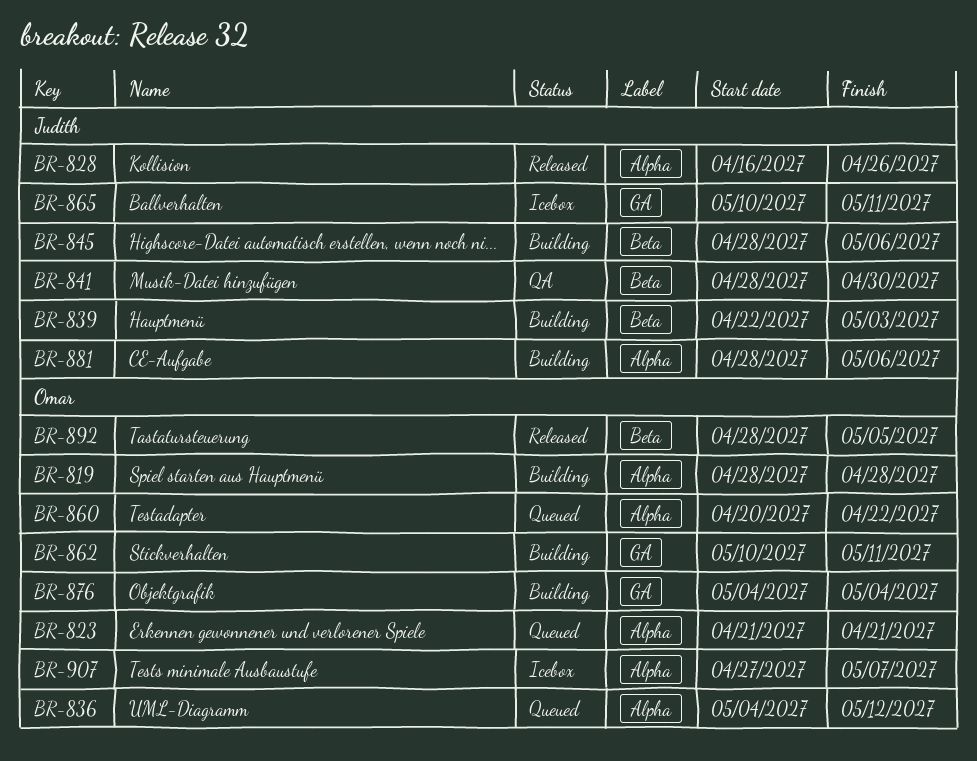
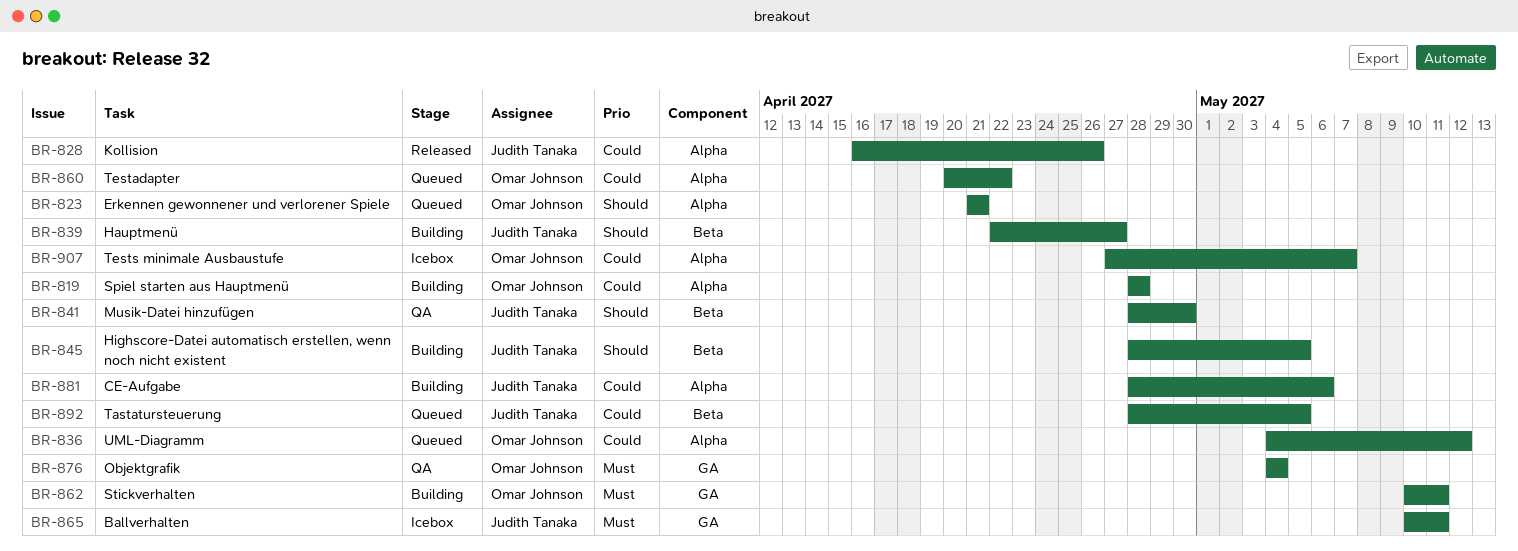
BR-839, due: May 3 -> Apr 27
BR-845, due: May 6 -> May 5
BR-876, status: Building -> QA
BR-892, status: Released -> Queued
BR-892, owner: Omar Johnson -> Judith Tanaka

